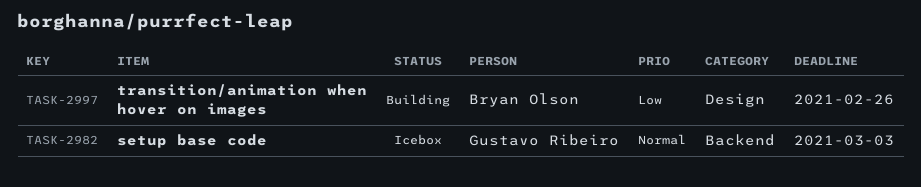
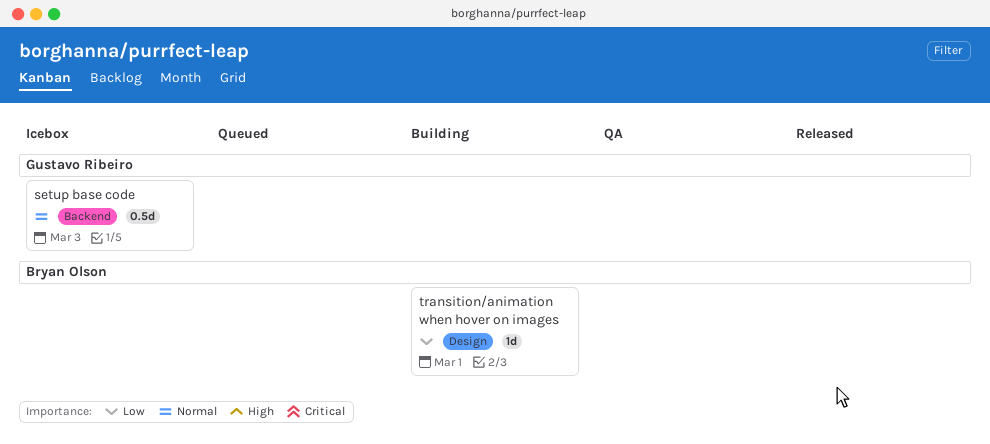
transition/animation when hover on images, due: Feb 26 -> Mar 1

